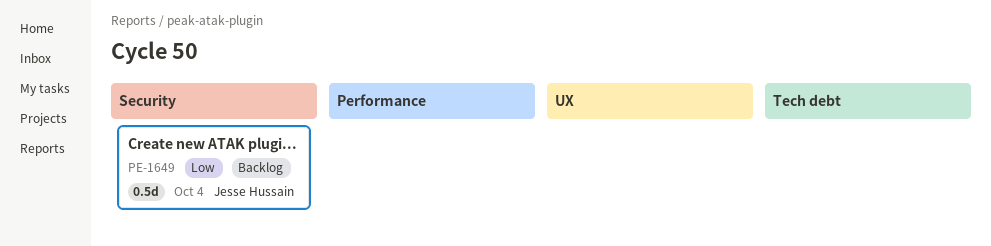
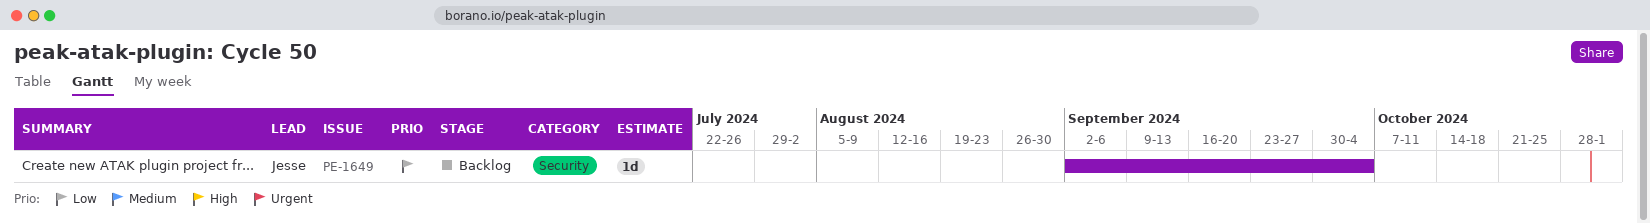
PE-1649, estimate: 0.5d -> 1d

